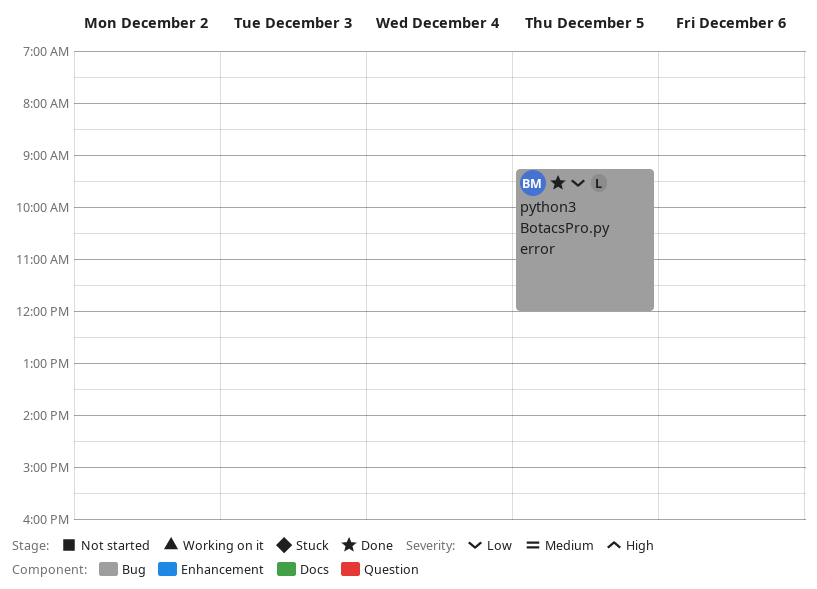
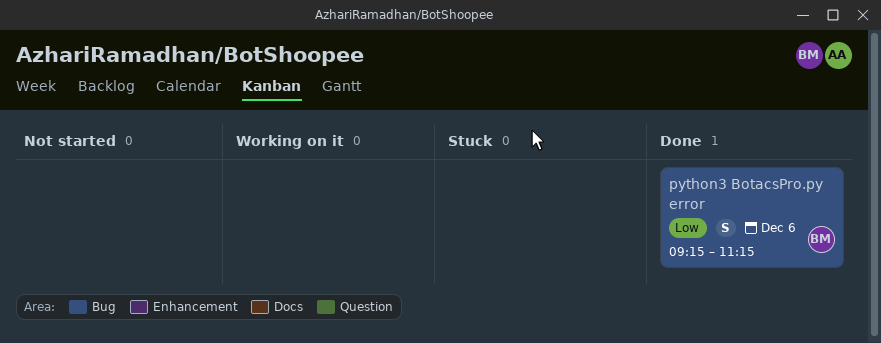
python3 BotacsPro.py error, estimate: L -> S
python3 BotacsPro.py error, day: Dec 5 -> Dec 6
python3 BotacsPro.py error, ends: 12:00 -> 11:15

